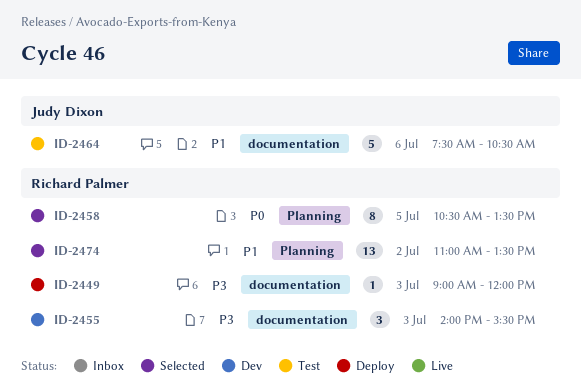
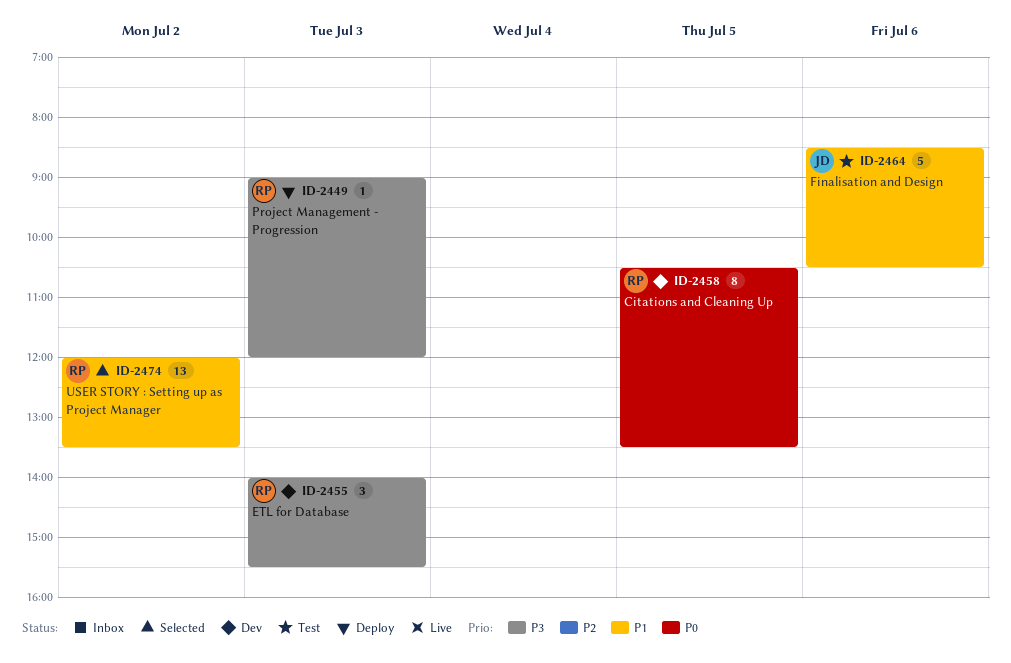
ID-2458, status: Selected -> Dev
ID-2464, begins: 07:30 -> 08:30
ID-2474, begins: 11:00 -> 12:00

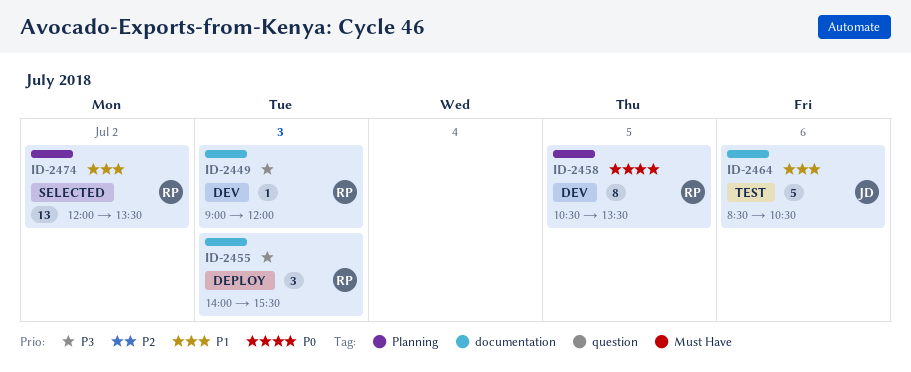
ID-2449, status: Deploy -> Dev
ID-2455, status: Dev -> Deploy

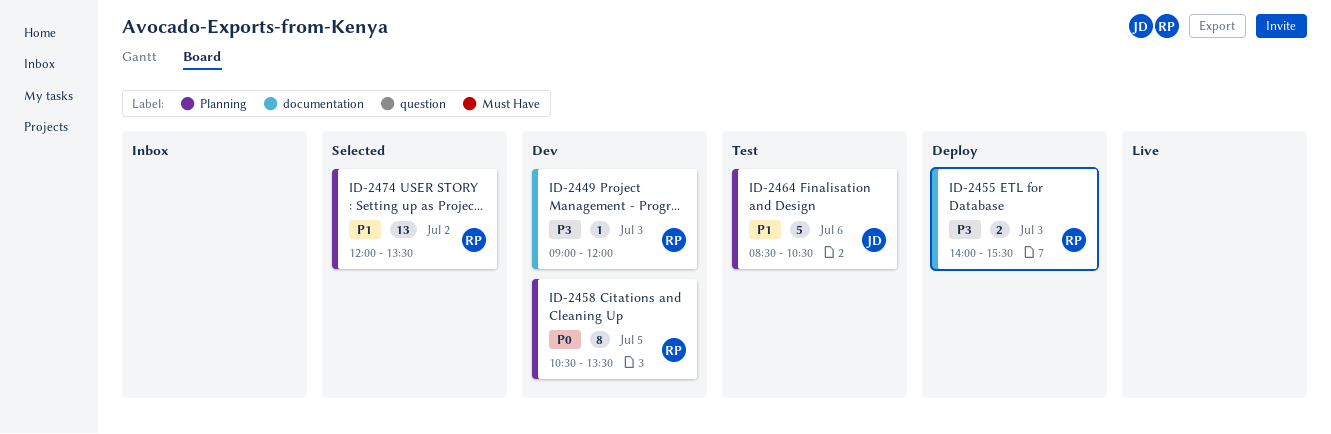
ID-2455, estimate: 3 -> 2
ID-2464, label: documentation -> Planning

